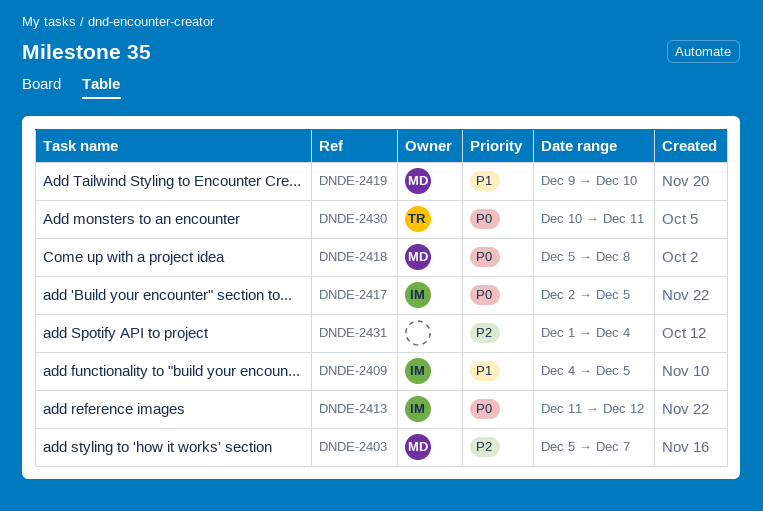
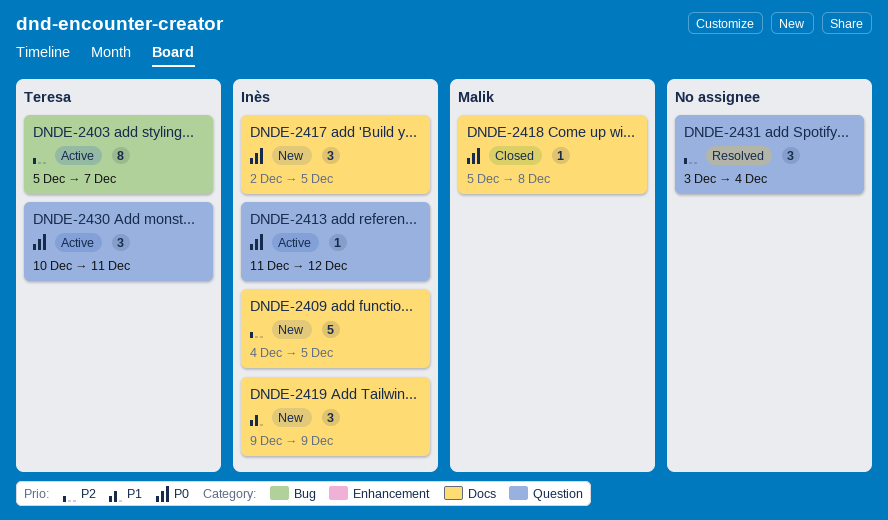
DNDE-2403, owner: Malik -> Teresa
DNDE-2409, priority: P1 -> P2
DNDE-2419, owner: Malik -> Inès
DNDE-2419, due: Dec 10 -> Dec 9
DNDE-2431, start: Dec 1 -> Dec 3

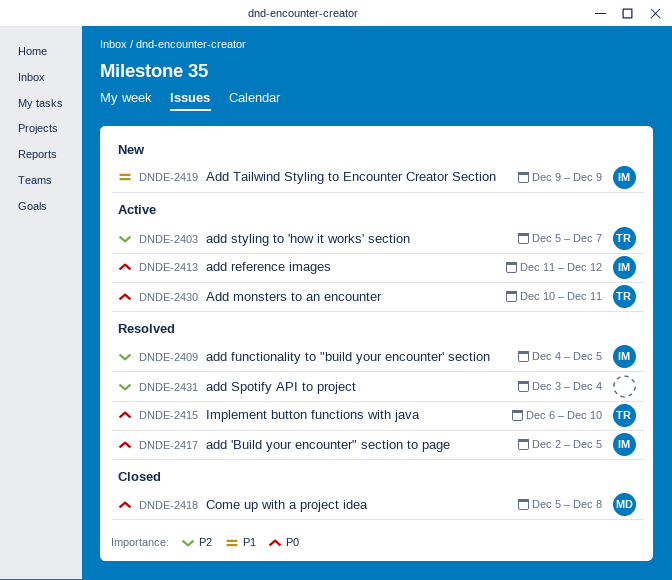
DNDE-2409, status: New -> Resolved
DNDE-2415: none -> present
DNDE-2417, status: New -> Resolved

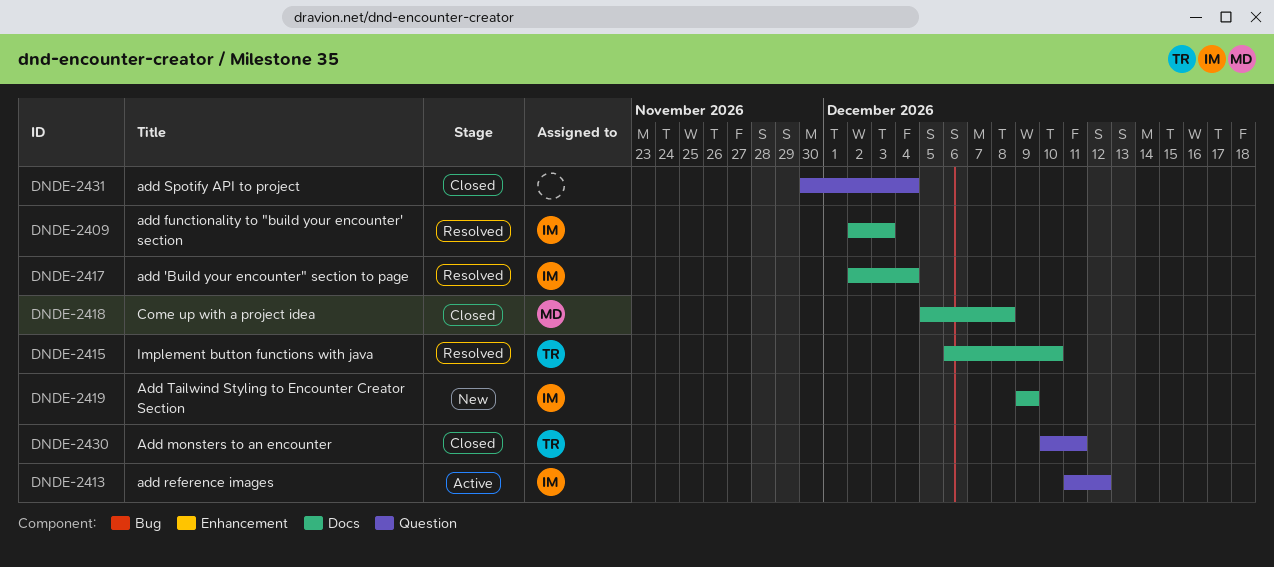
DNDE-2403: present -> none
DNDE-2409, start: Dec 4 -> Dec 2
DNDE-2409, due: Dec 5 -> Dec 3
DNDE-2417, due: Dec 5 -> Dec 4
DNDE-2430, status: Active -> Closed
DNDE-2431, status: Resolved -> Closed
DNDE-2431, start: Dec 3 -> Nov 30

